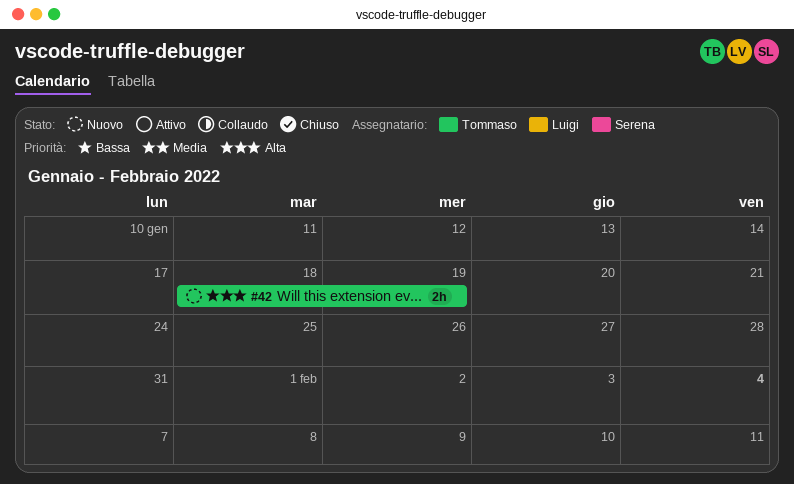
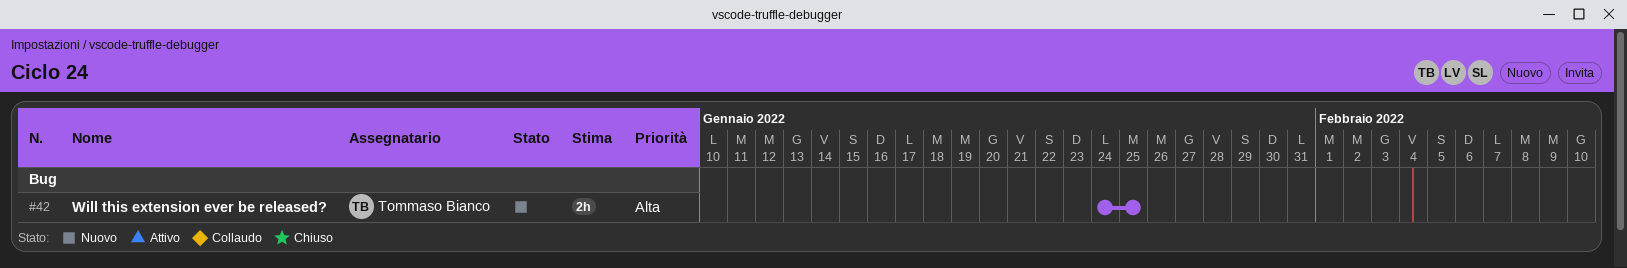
#42, start: Jan 18 -> Jan 24
#42, due: Jan 19 -> Jan 25

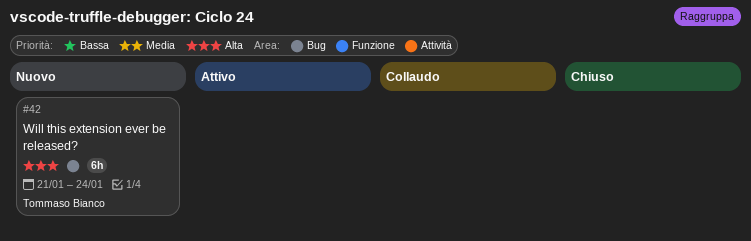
#42, estimate: 2h -> 6h
#42, start: Jan 24 -> Jan 21
#42, due: Jan 25 -> Jan 24

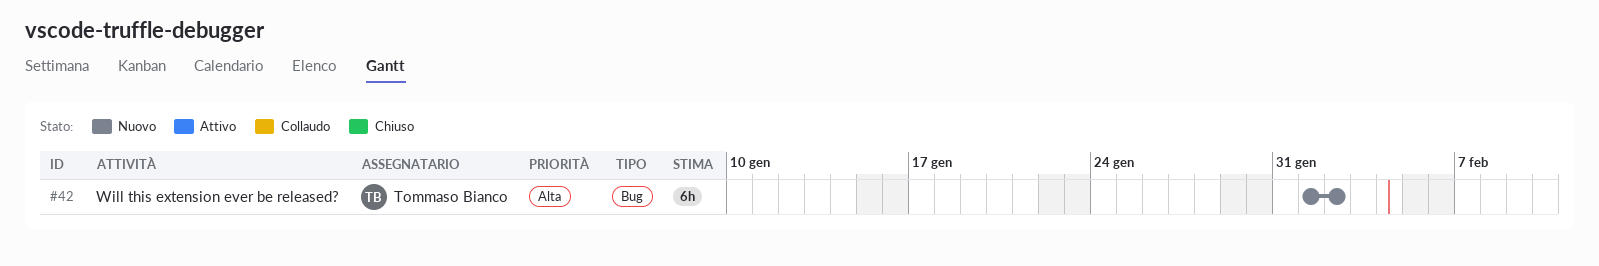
#42, start: Jan 21 -> Feb 1
#42, due: Jan 24 -> Feb 2

